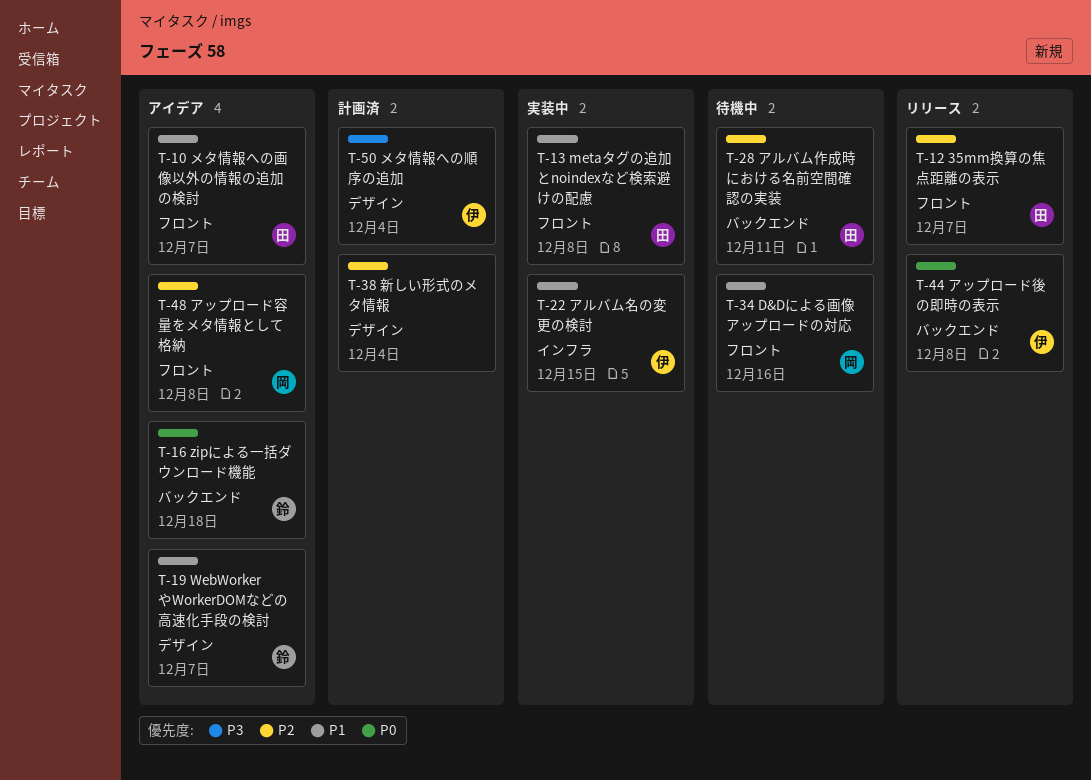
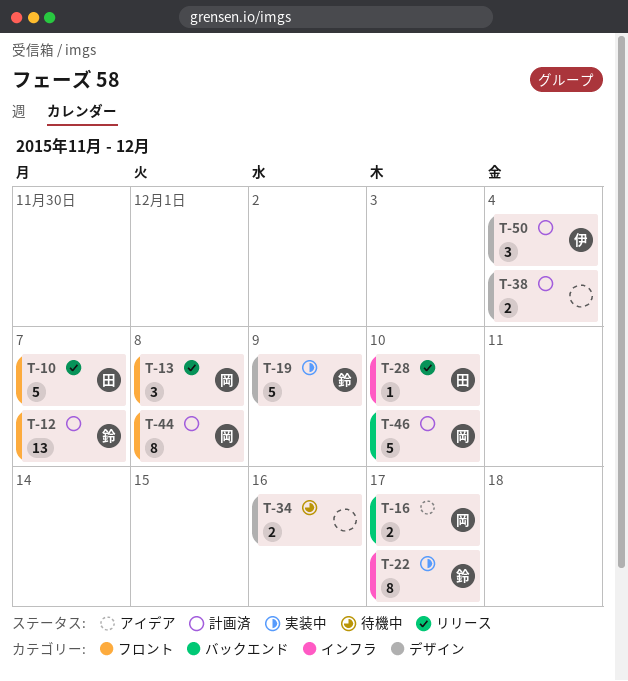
T-10, status: アイデア -> リリース
T-12, status: リリース -> 計画済
T-12, owner: 田 -> 鈴
T-13, status: 実装中 -> リリース
T-13, owner: 田 -> 岡
T-16, owner: 鈴 -> 岡
T-16, due: Dec 18 -> Dec 17
T-19, status: アイデア -> 実装中
T-19, due: Dec 7 -> Dec 9
T-22, owner: 伊 -> 鈴
T-22, due: Dec 15 -> Dec 17
T-28, status: 待機中 -> リリース
T-28, label: バックエンド -> インフラ
T-28, due: Dec 11 -> Dec 10
T-34, owner: 岡 -> none
T-34, label: フロント -> デザイン
T-44, status: リリース -> 計画済
T-44, owner: 伊 -> 岡
T-44, label: バックエンド -> フロント
T-46: none -> present
T-48: present -> none

